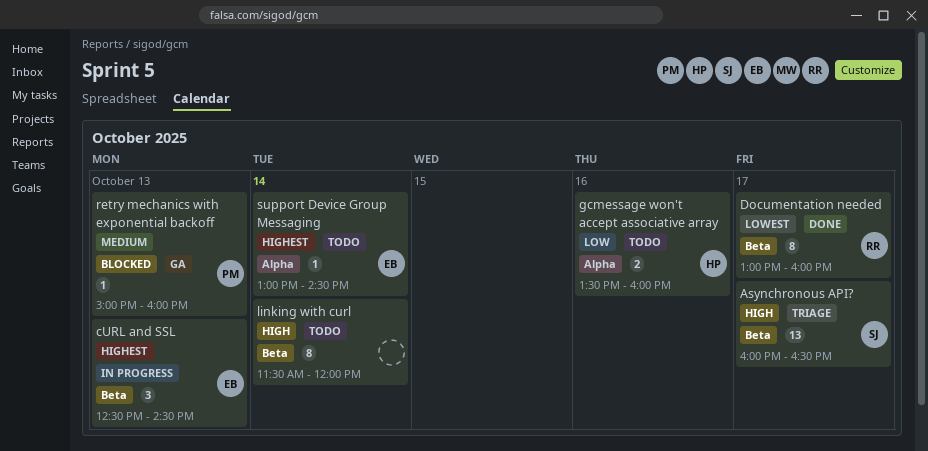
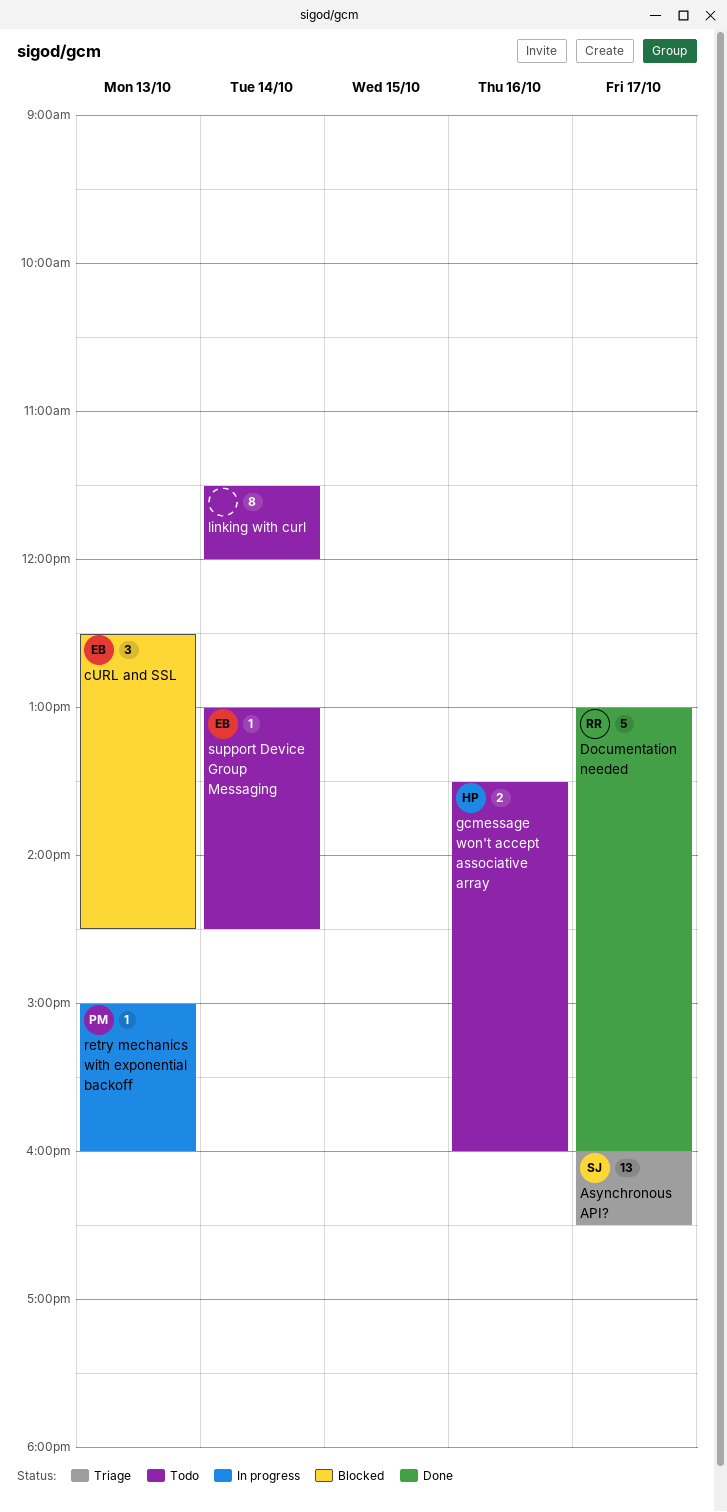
cURL and SSL, status: In progress -> Blocked
Documentation needed, estimate: 8 -> 5
retry mechanics with exponential backoff, status: Blocked -> In progress

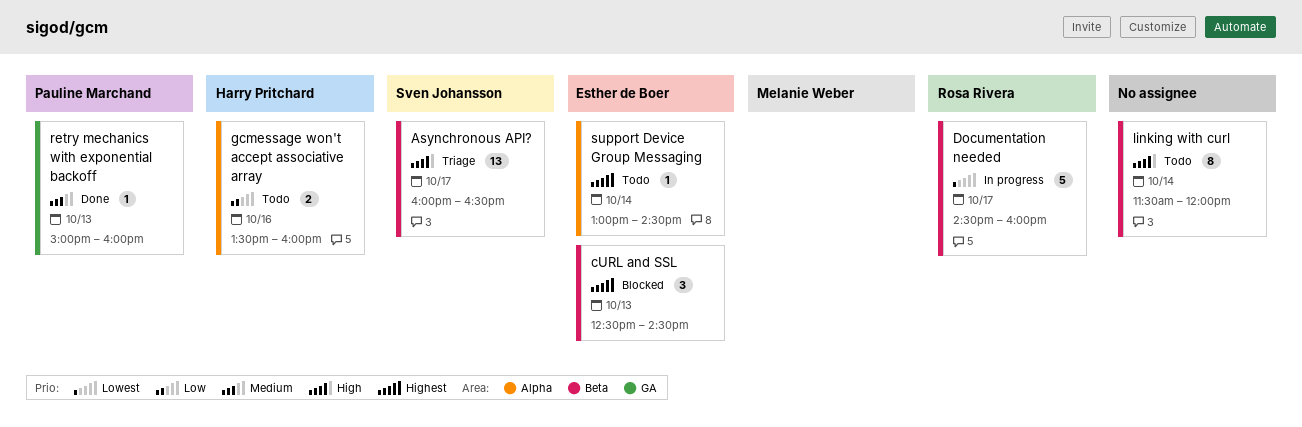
Documentation needed, status: Done -> In progress
Documentation needed, begins: 13:00 -> 14:30
retry mechanics with exponential backoff, status: In progress -> Done

